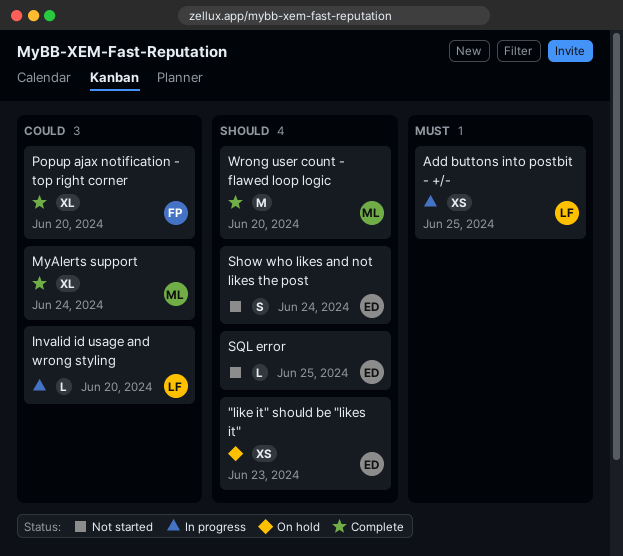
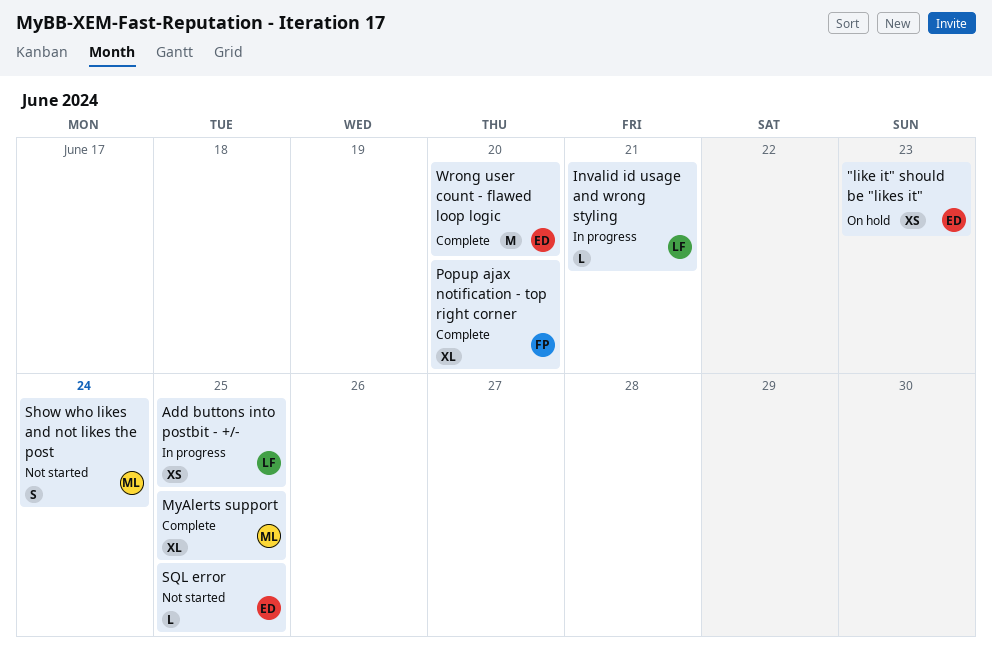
Invalid id usage and wrong styling, due: Jun 20 -> Jun 21
MyAlerts support, due: Jun 24 -> Jun 25
Show who likes and not likes the post, owner: ED -> ML
Wrong user count - flawed loop logic, owner: ML -> ED

